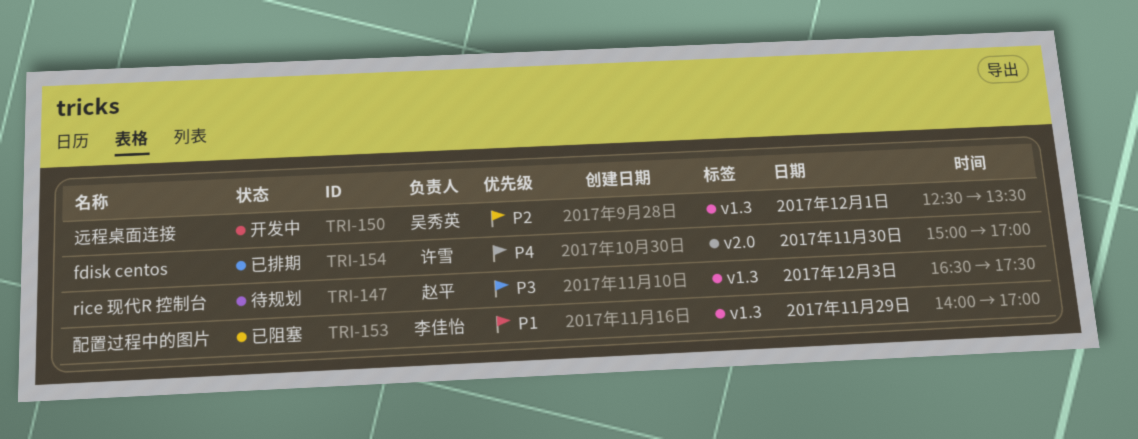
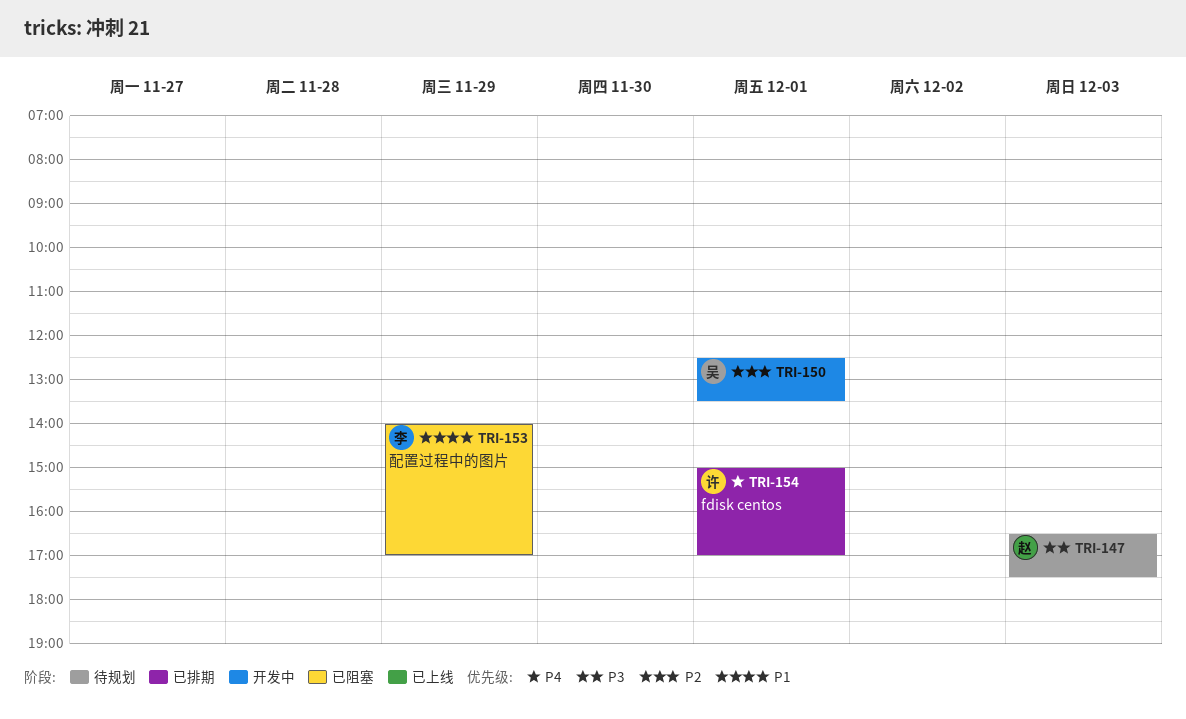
TRI-154, day: Nov 30 -> Dec 1

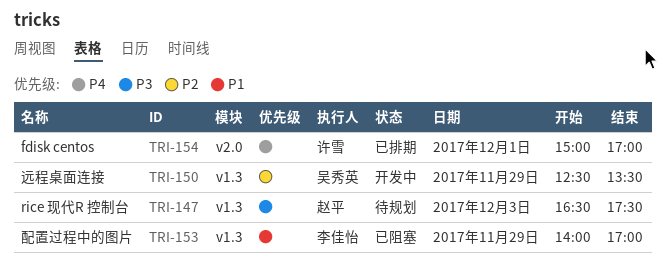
TRI-150, day: Dec 1 -> Nov 29

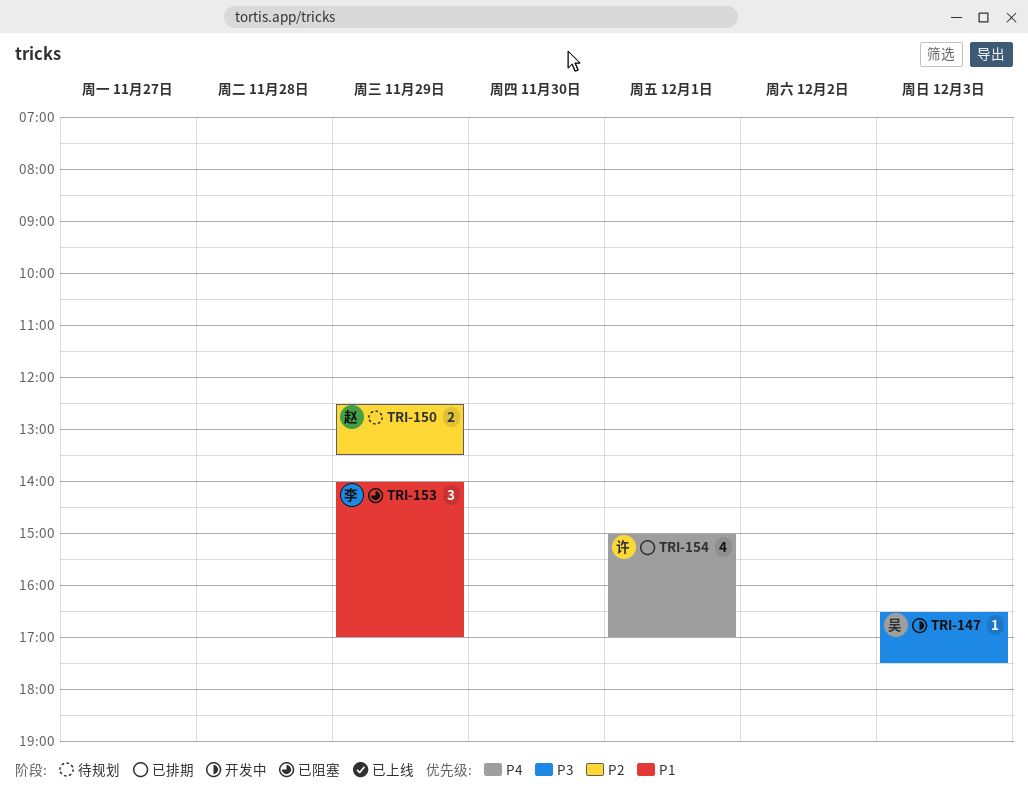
TRI-147, status: 待规划 -> 开发中
TRI-147, owner: 赵平 -> 吴秀英
TRI-150, status: 开发中 -> 待规划
TRI-150, owner: 吴秀英 -> 赵平

